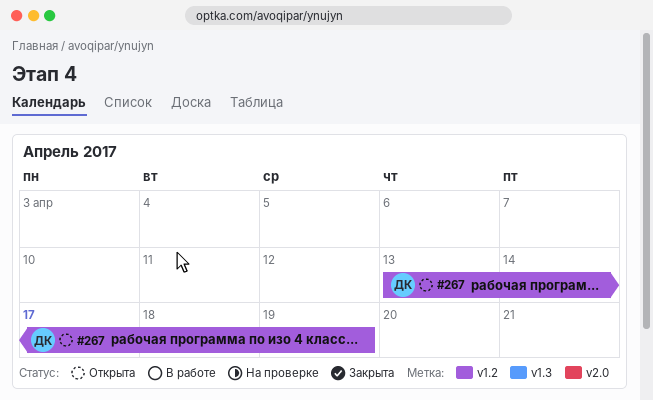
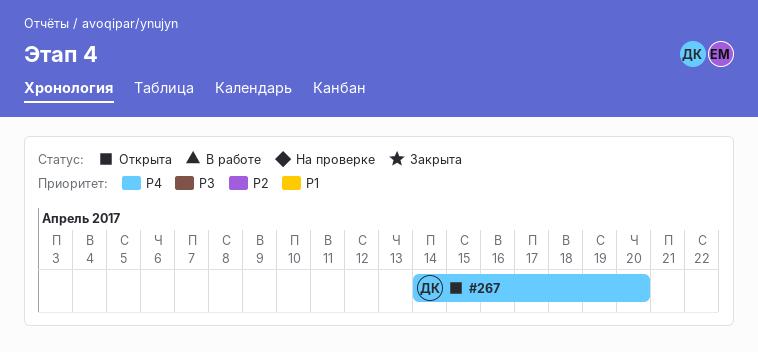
#267, start: Apr 13 -> Apr 14
#267, due: Apr 19 -> Apr 20

